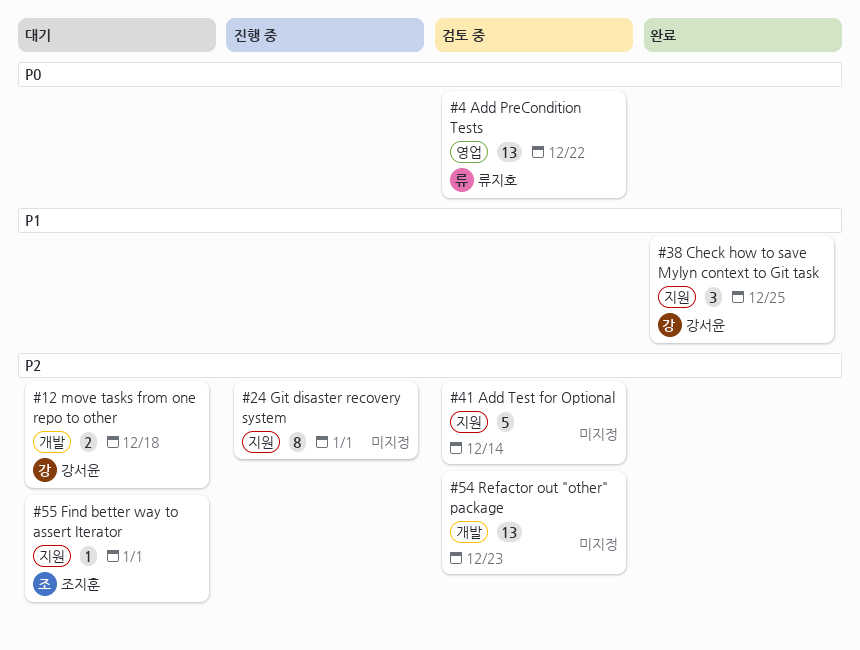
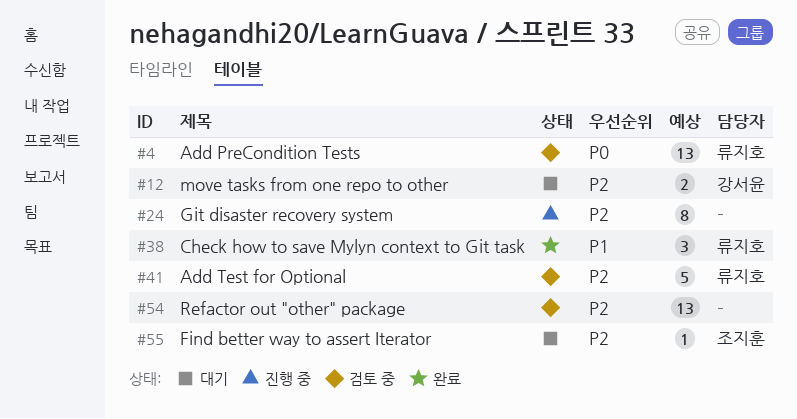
#38, owner: 강서윤 -> 류지호
#41, owner: none -> 류지호

